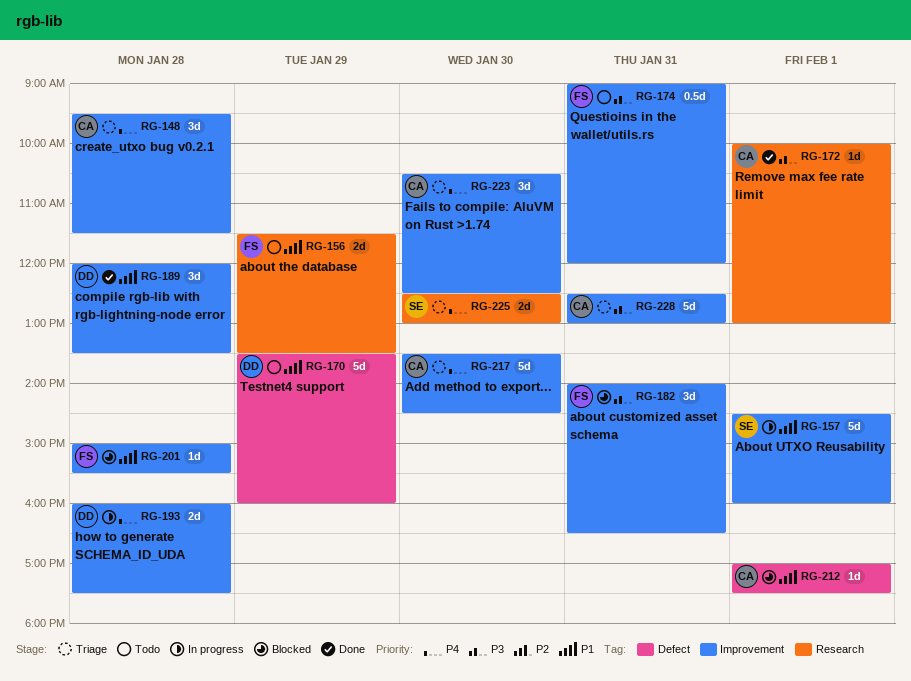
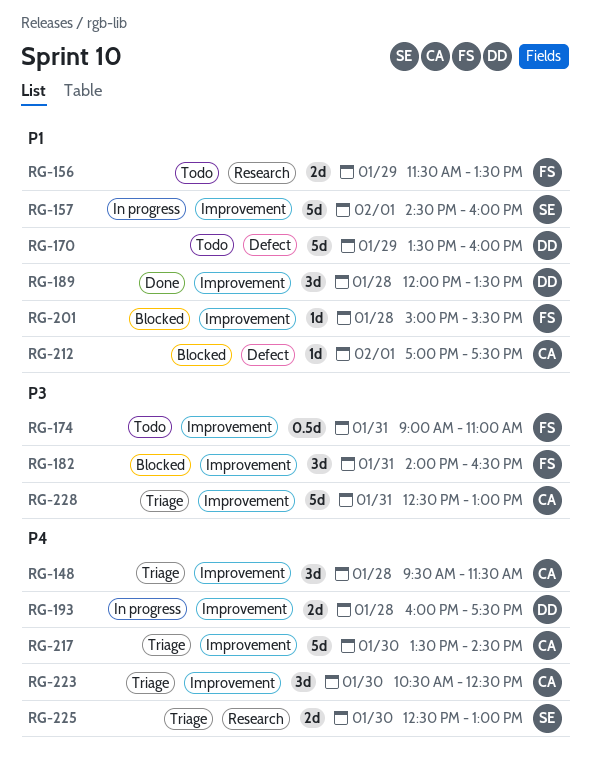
RG-172: present -> none
RG-174, ends: 12:00 -> 11:00

